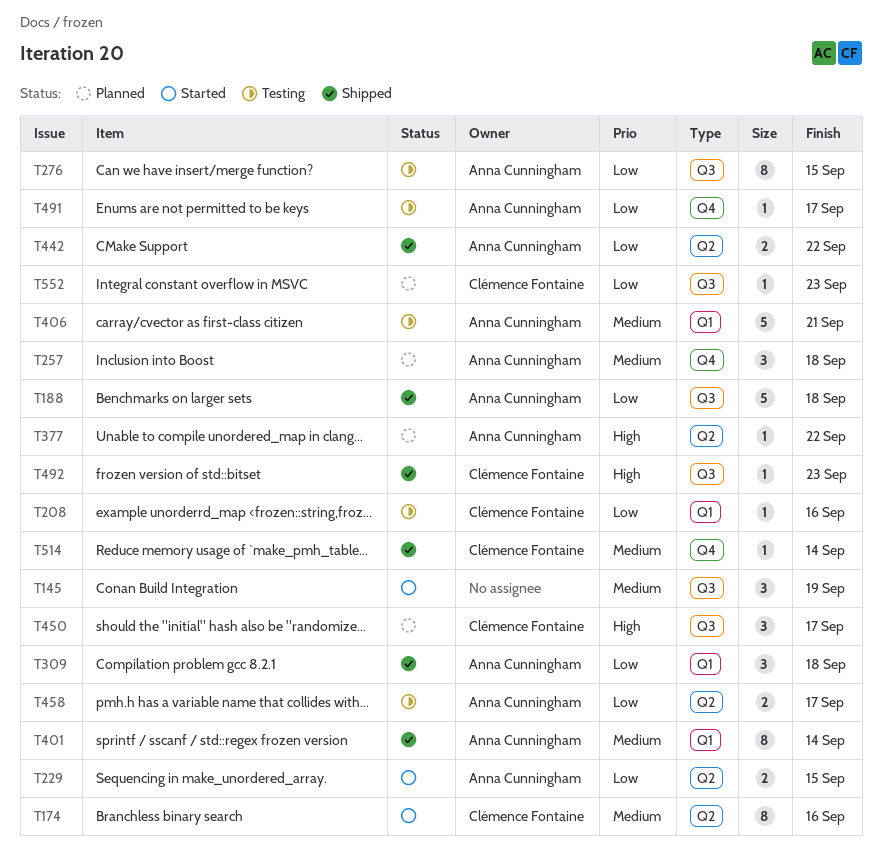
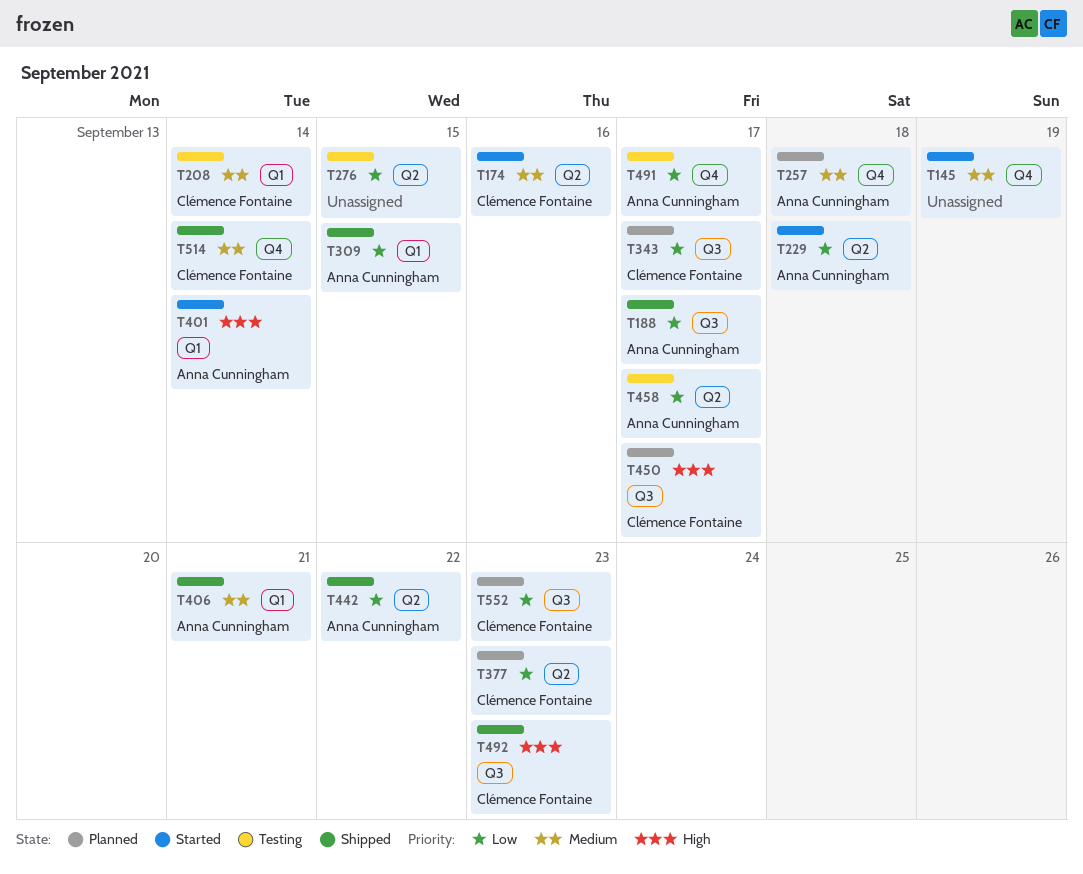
T145, label: Q3 -> Q4
T188, due: Sep 18 -> Sep 17
T208, priority: Low -> Medium
T208, due: Sep 16 -> Sep 14
T229, due: Sep 15 -> Sep 18
T276, owner: Anna Cunningham -> none
T276, label: Q3 -> Q2
T309, due: Sep 18 -> Sep 15
T343: none -> present
T377, owner: Anna Cunningham -> Clémence Fontaine
T377, priority: High -> Low
T377, due: Sep 22 -> Sep 23
T401, status: Shipped -> Started
T401, priority: Medium -> High
T406, status: Testing -> Shipped

